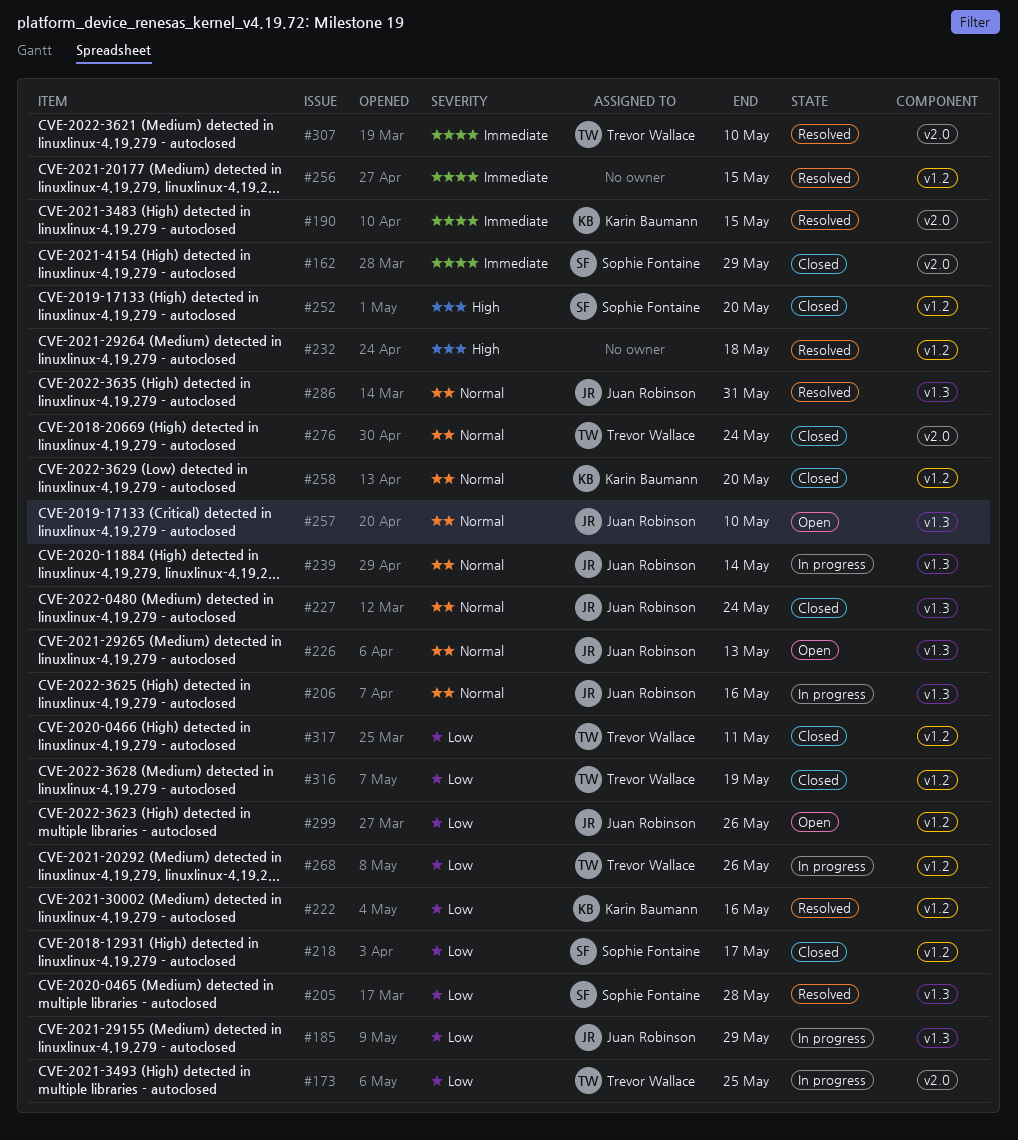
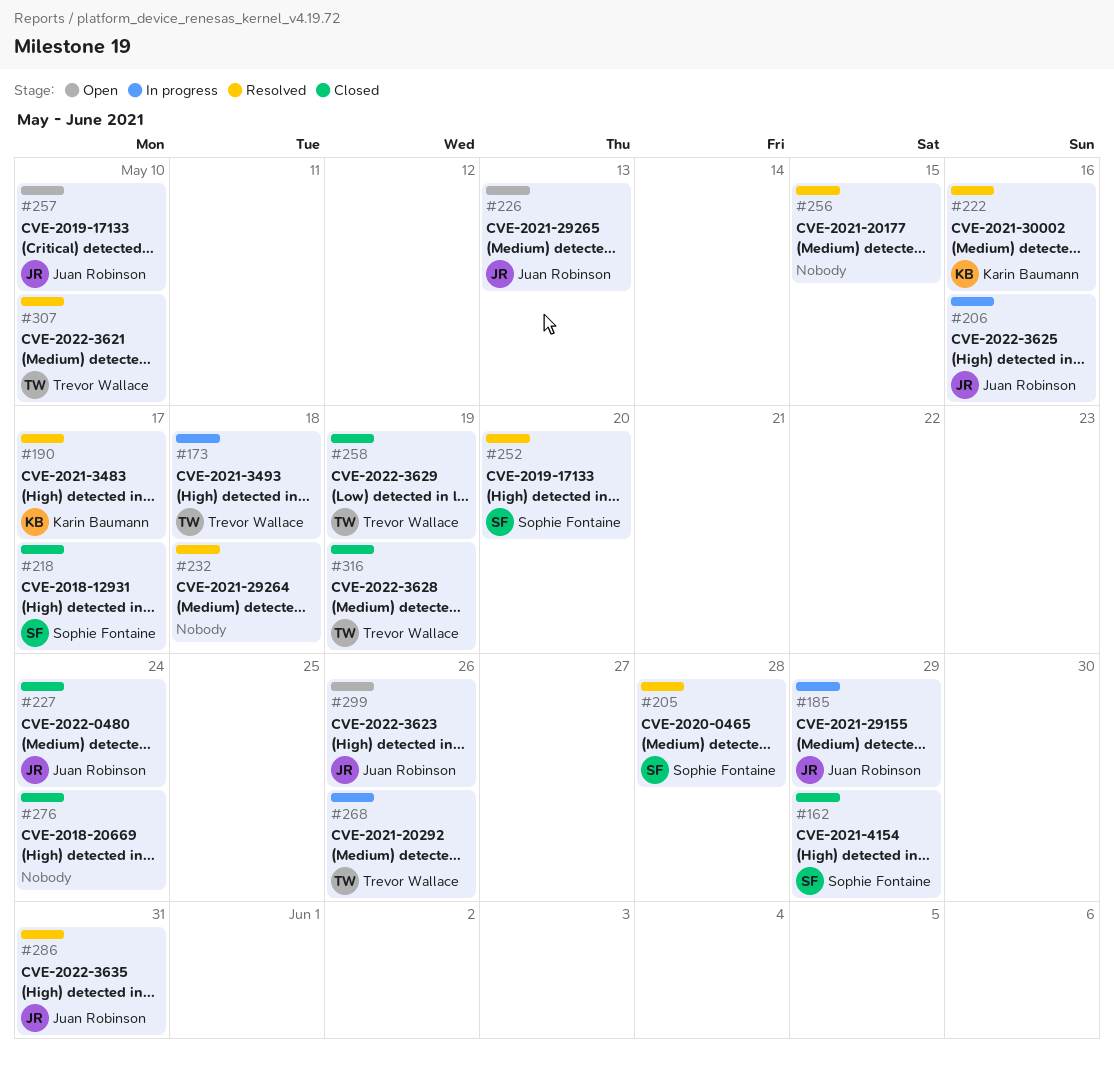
#173, due: May 25 -> May 18
#190, due: May 15 -> May 17
#239: present -> none
#252, status: Closed -> Resolved
#258, owner: Karin Baumann -> Trevor Wallace
#258, due: May 20 -> May 19
#276, owner: Trevor Wallace -> none
#317: present -> none

